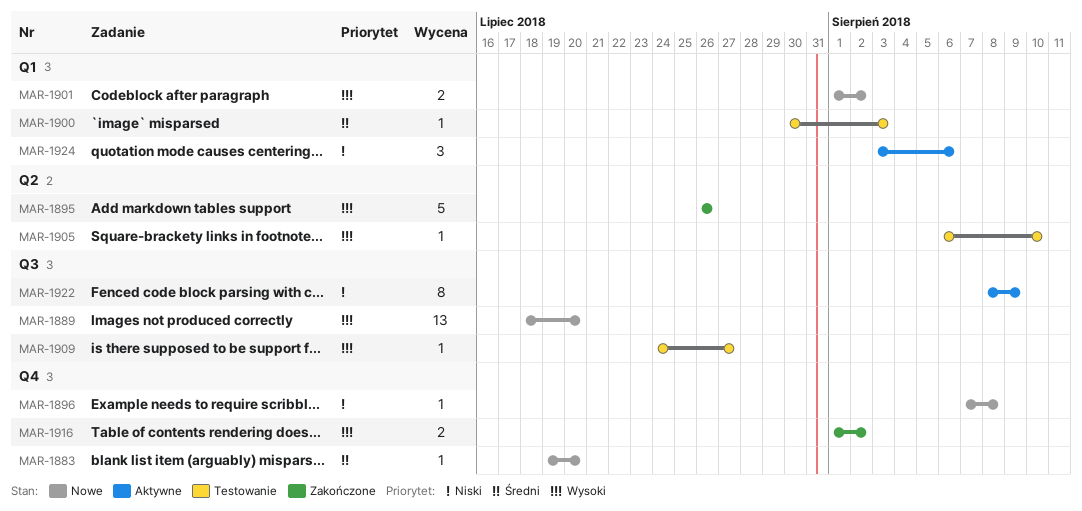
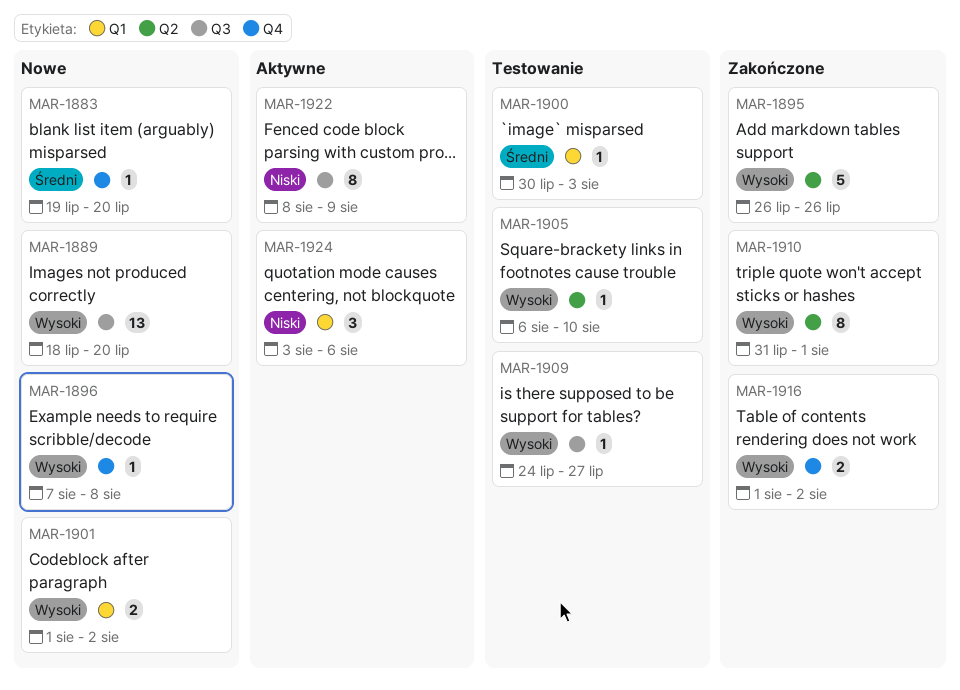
MAR-1896, priority: Niski -> Wysoki
MAR-1910: none -> present

